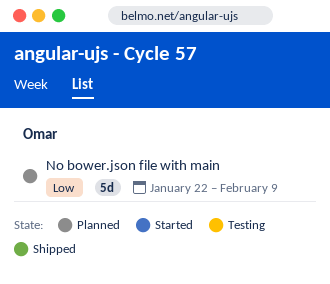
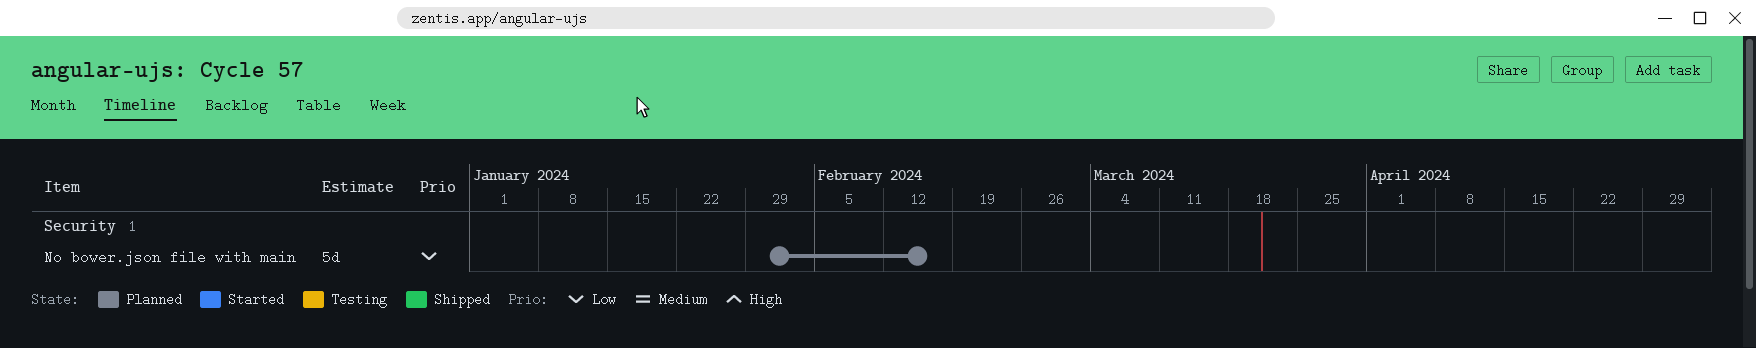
No bower.json file with main, start: Jan 22 -> Jan 29
No bower.json file with main, due: Feb 9 -> Feb 16

